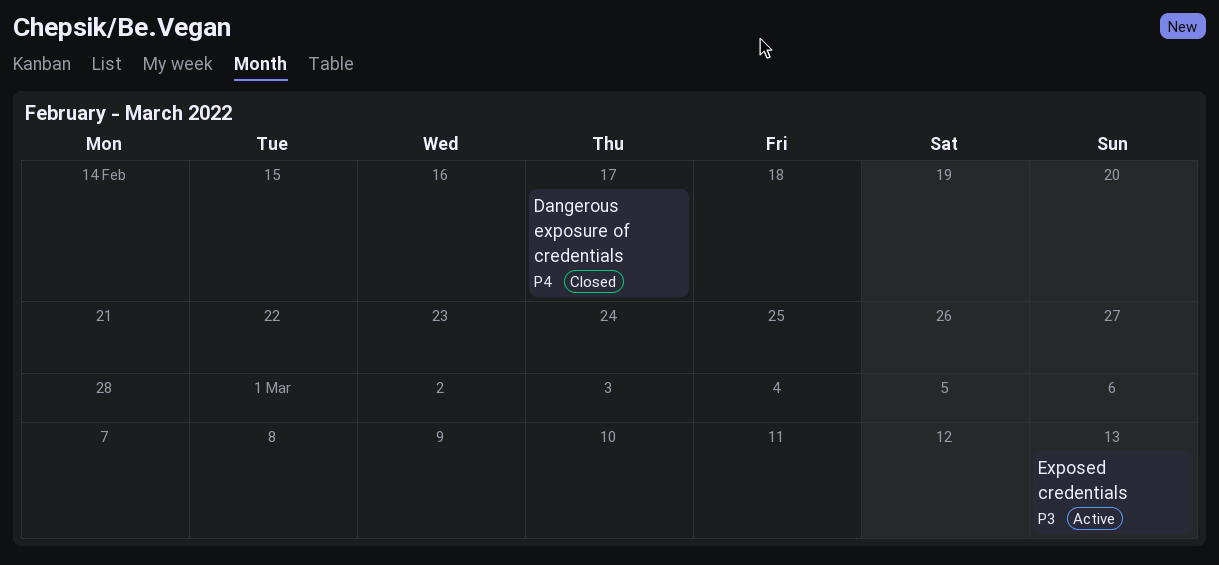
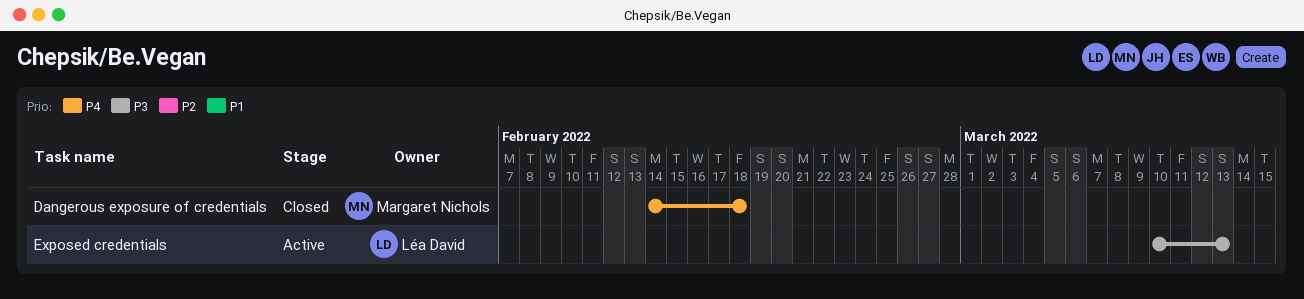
Dangerous exposure of credentials, due: Feb 17 -> Feb 18

